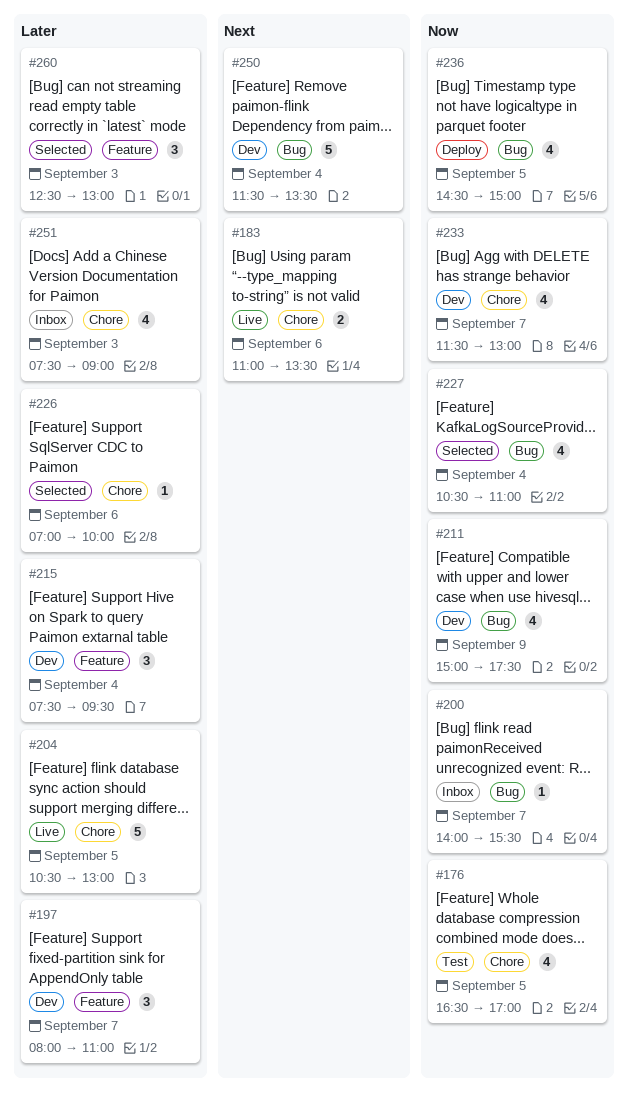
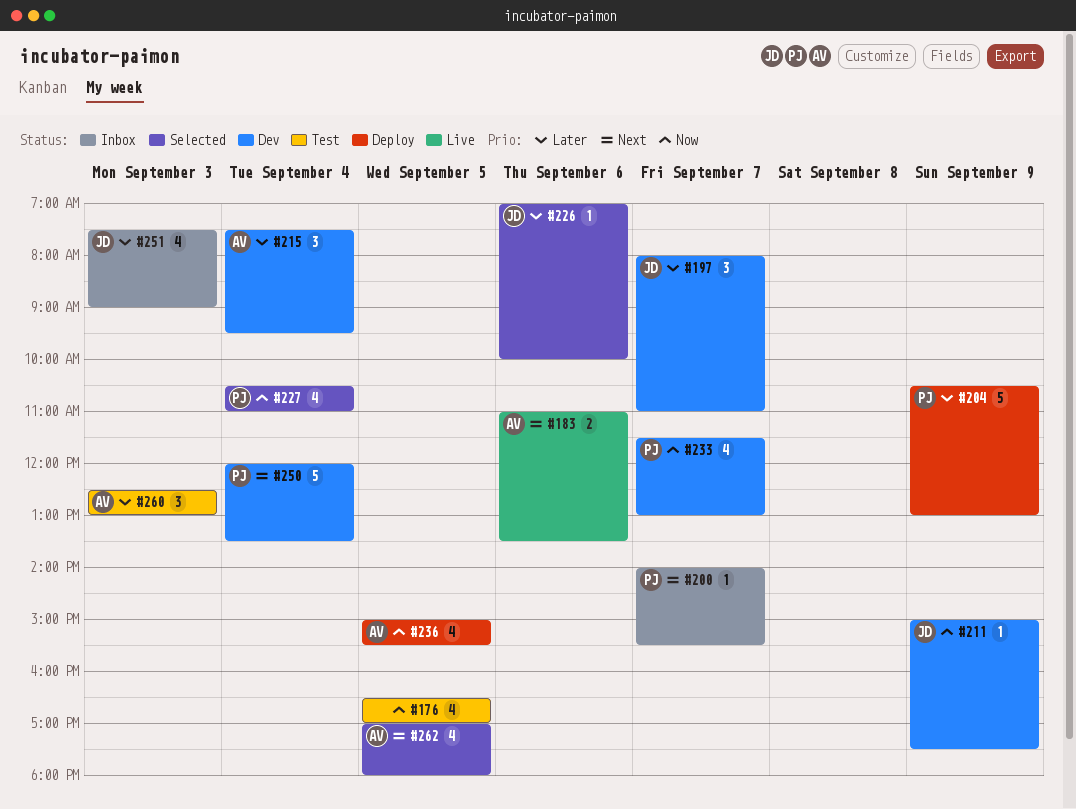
#200, priority: Now -> Next
#204, status: Live -> Deploy
#204, day: Sep 5 -> Sep 9
#211, estimate: 4 -> 1
#236, begins: 14:30 -> 15:00
#236, ends: 15:00 -> 15:30
#250, begins: 11:30 -> 12:00
#260, status: Selected -> Test
#262: none -> present

